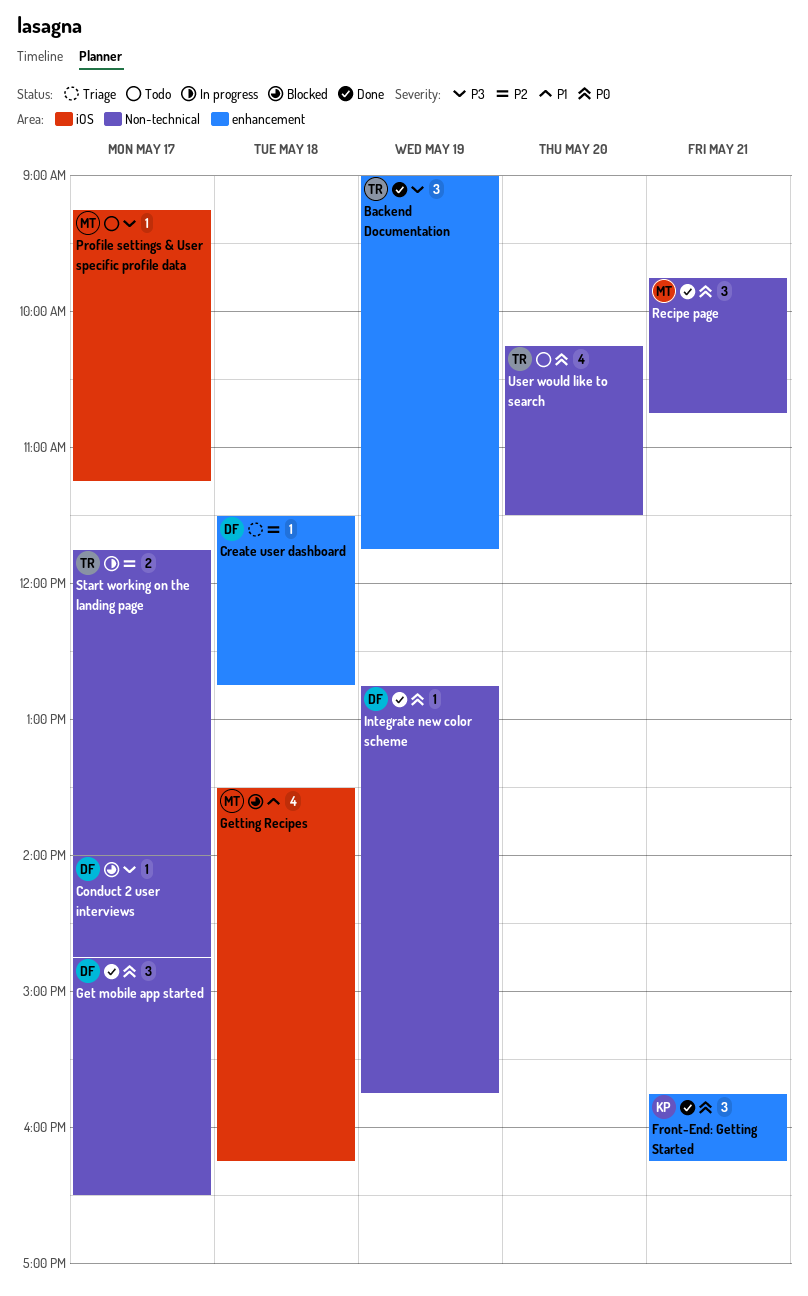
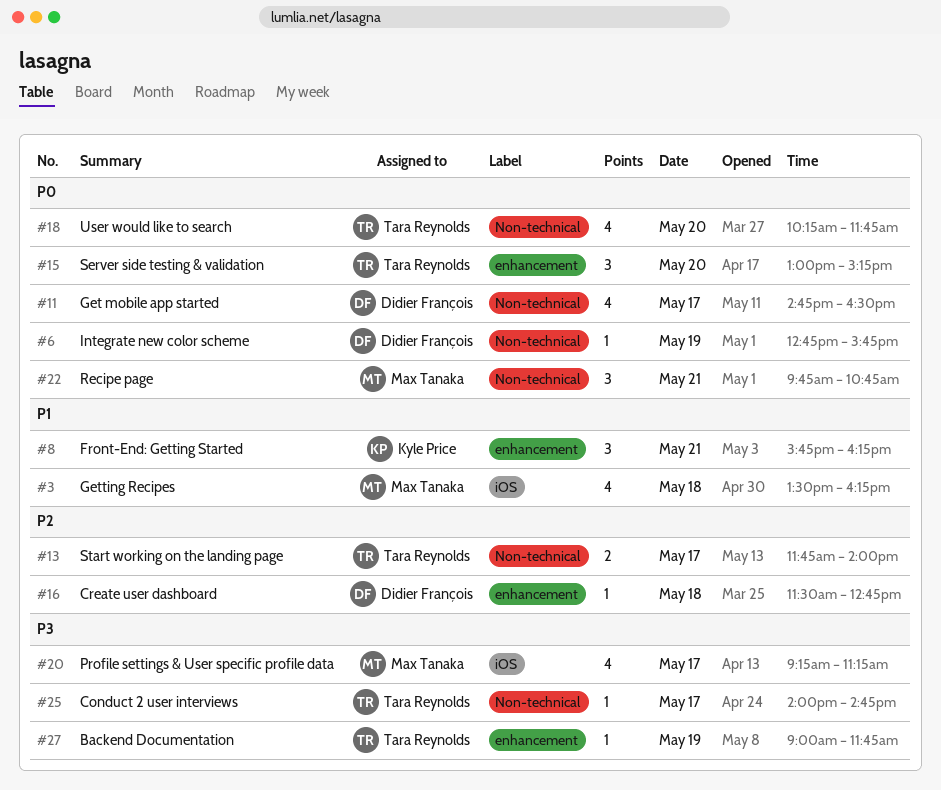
Backend Documentation, estimate: 3 -> 1
Conduct 2 user interviews, owner: Didier François -> Tara Reynolds
Front-End: Getting Started, priority: P0 -> P1
Get mobile app started, estimate: 3 -> 4
Profile settings & User specific profile data, estimate: 1 -> 4
Server side testing & validation: none -> present
User would like to search, ends: 11:30 -> 11:45

